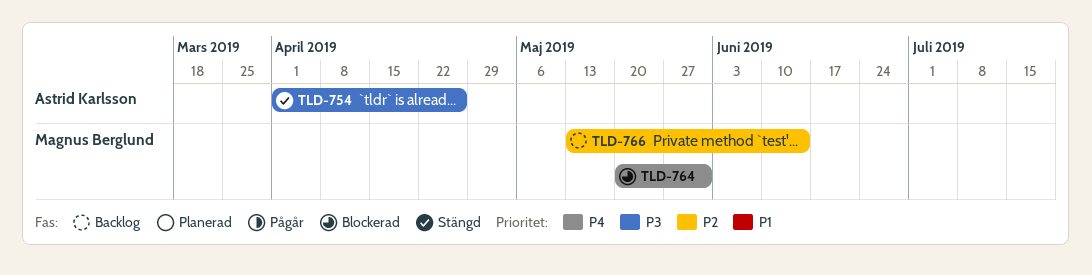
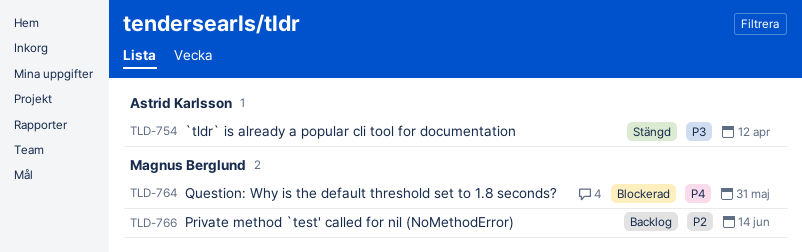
TLD-754, due: Apr 26 -> Apr 12

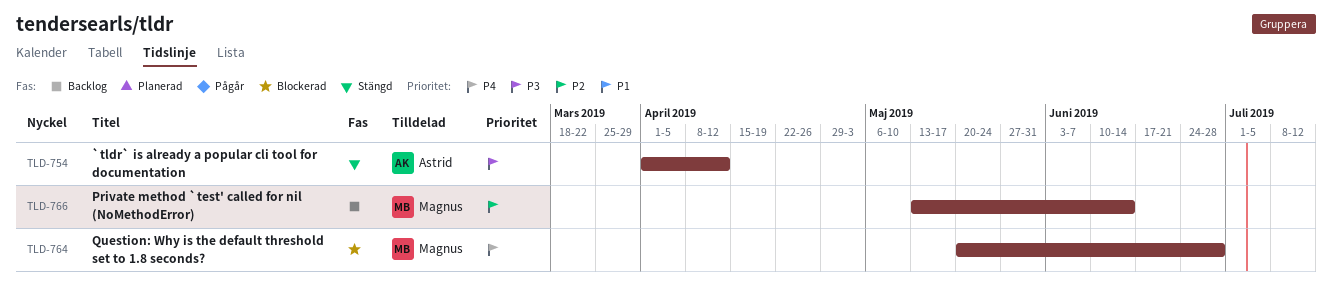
TLD-764, due: May 31 -> Jun 28

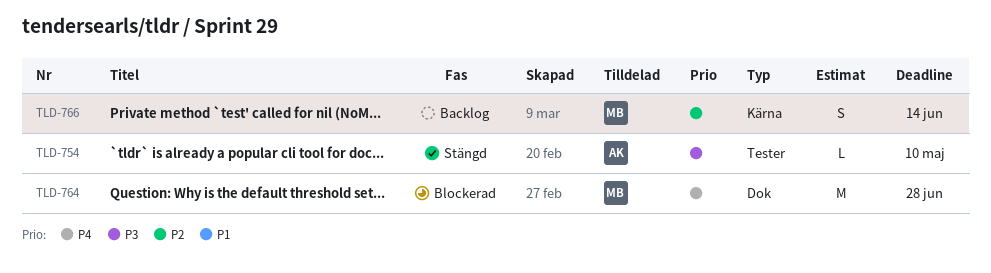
TLD-754, due: Apr 12 -> May 10

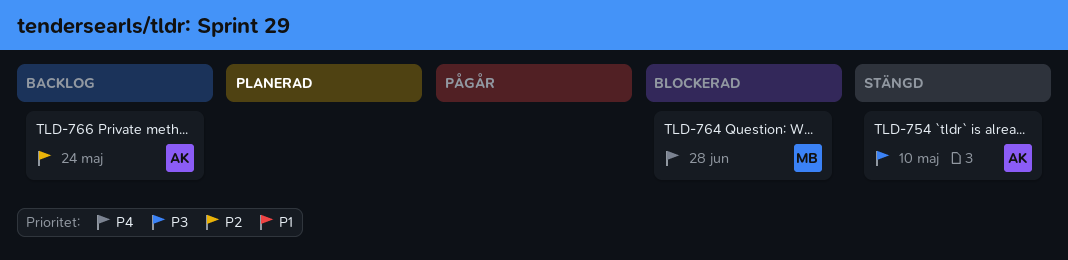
TLD-766, owner: MB -> AK
TLD-766, due: Jun 14 -> May 24

